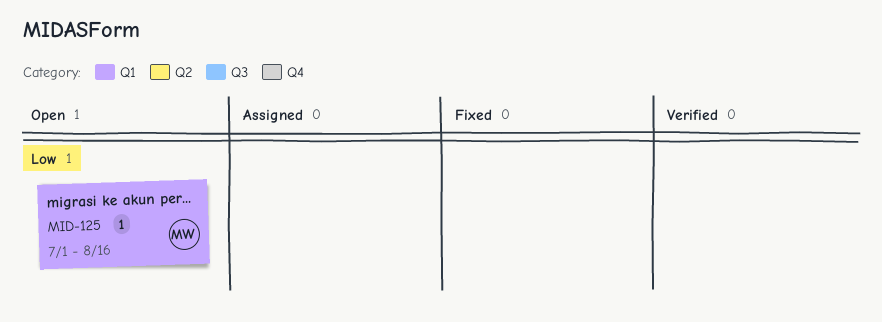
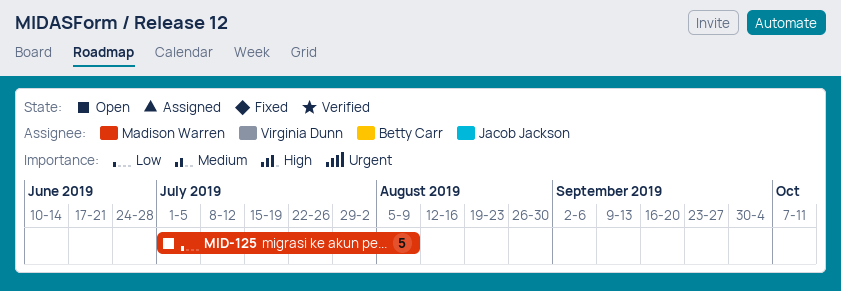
MID-125, estimate: 1 -> 5
MID-125, due: Aug 16 -> Aug 9

